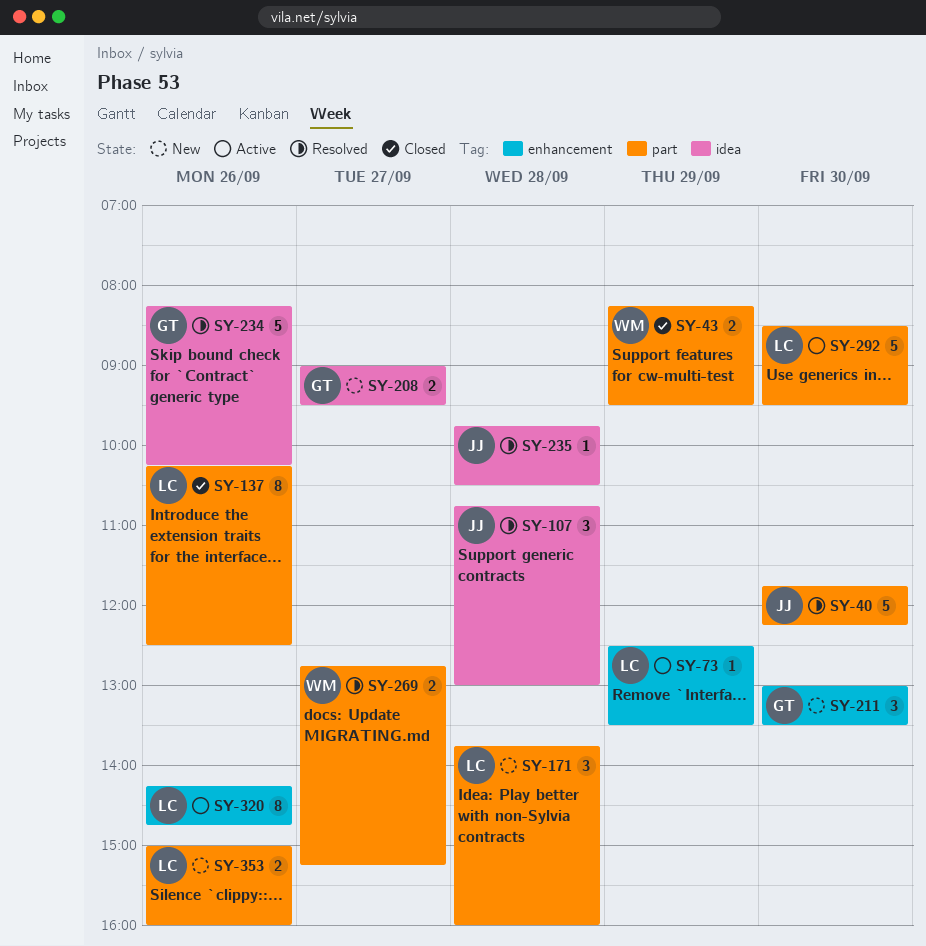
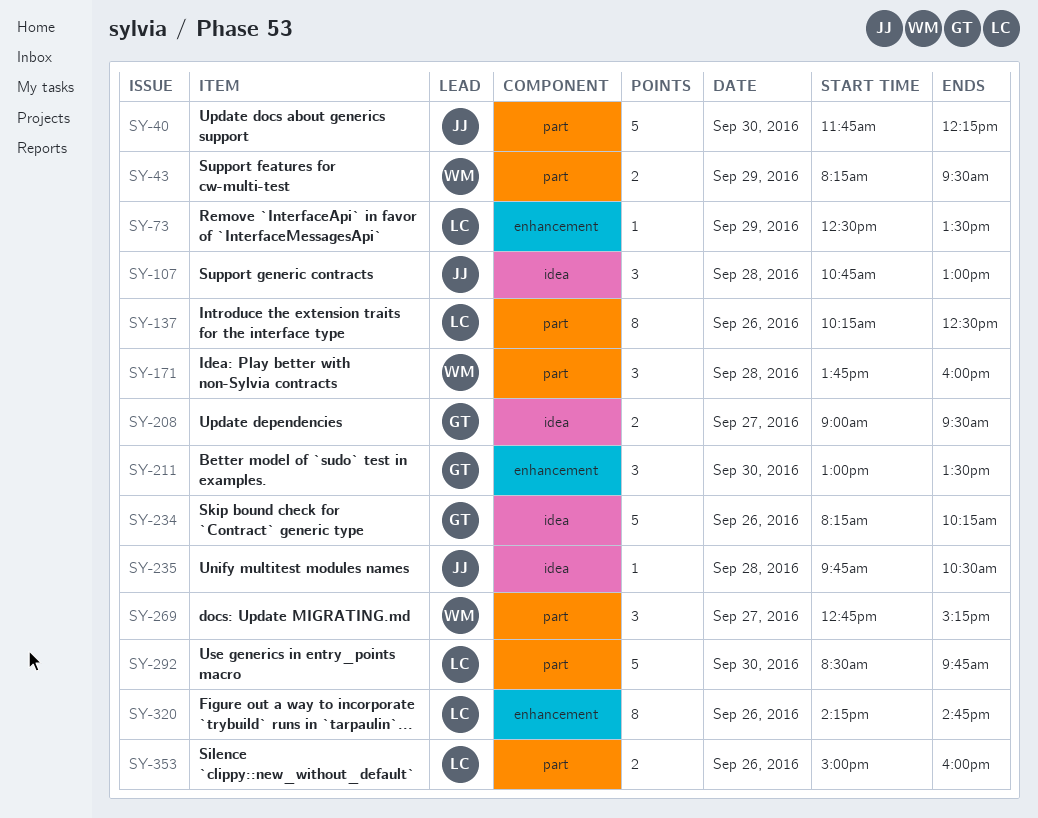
SY-171, owner: LC -> WM
SY-269, estimate: 2 -> 3
SY-292, ends: 09:30 -> 09:45

